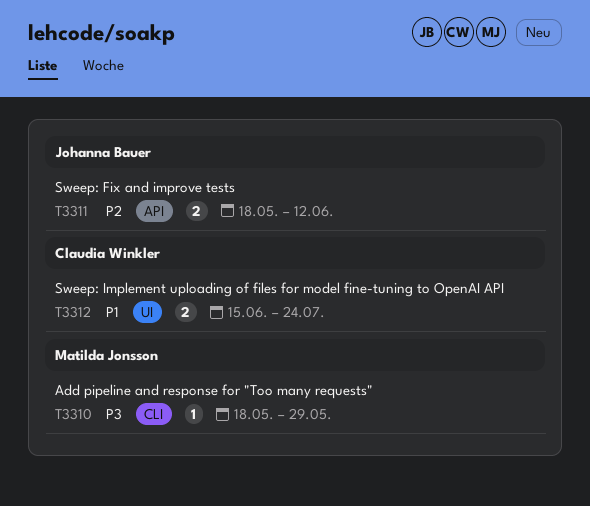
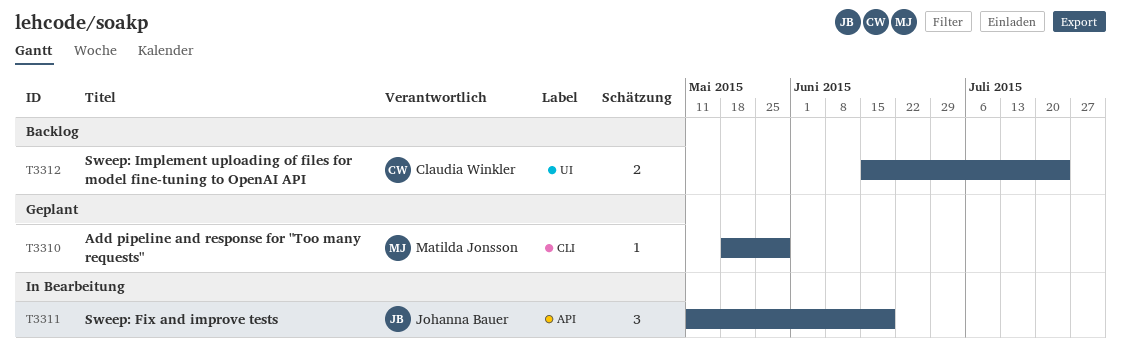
T3311, estimate: 2 -> 3
T3311, start: May 18 -> May 11
T3311, due: Jun 12 -> Jun 19

